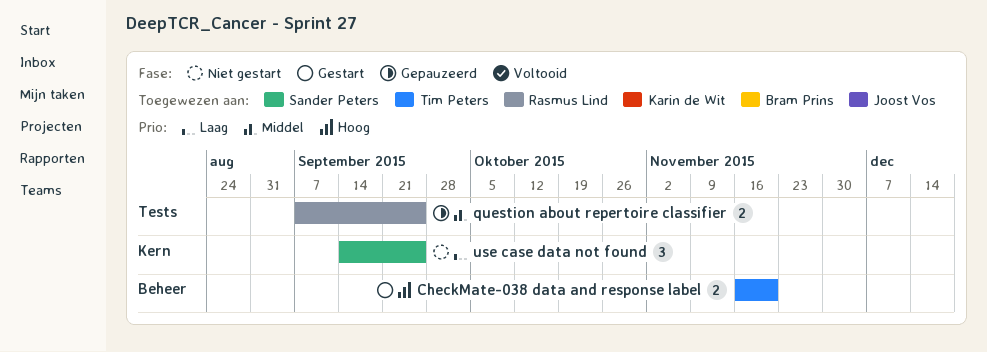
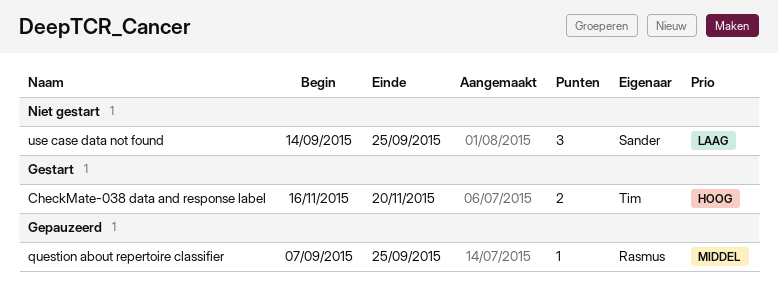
question about repertoire classifier, estimate: 2 -> 1

